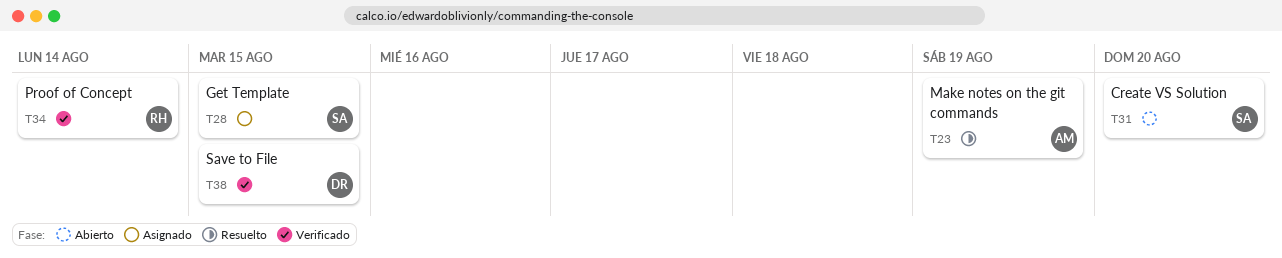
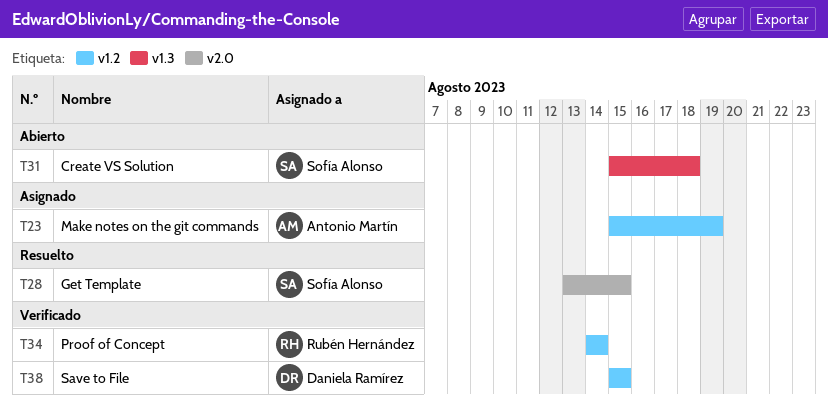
T23, status: Resuelto -> Asignado
T28, status: Asignado -> Resuelto
T31, due: Aug 20 -> Aug 18

